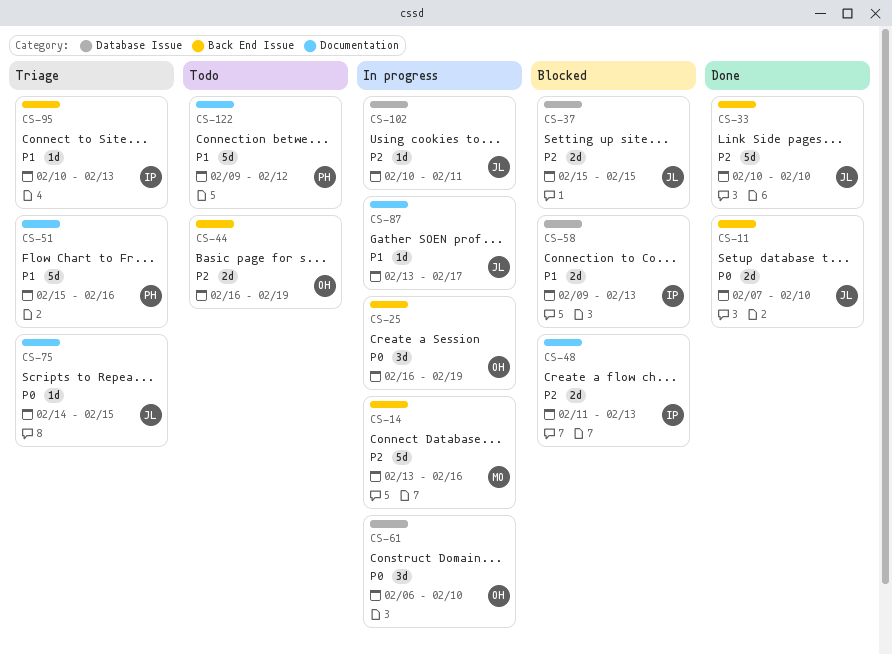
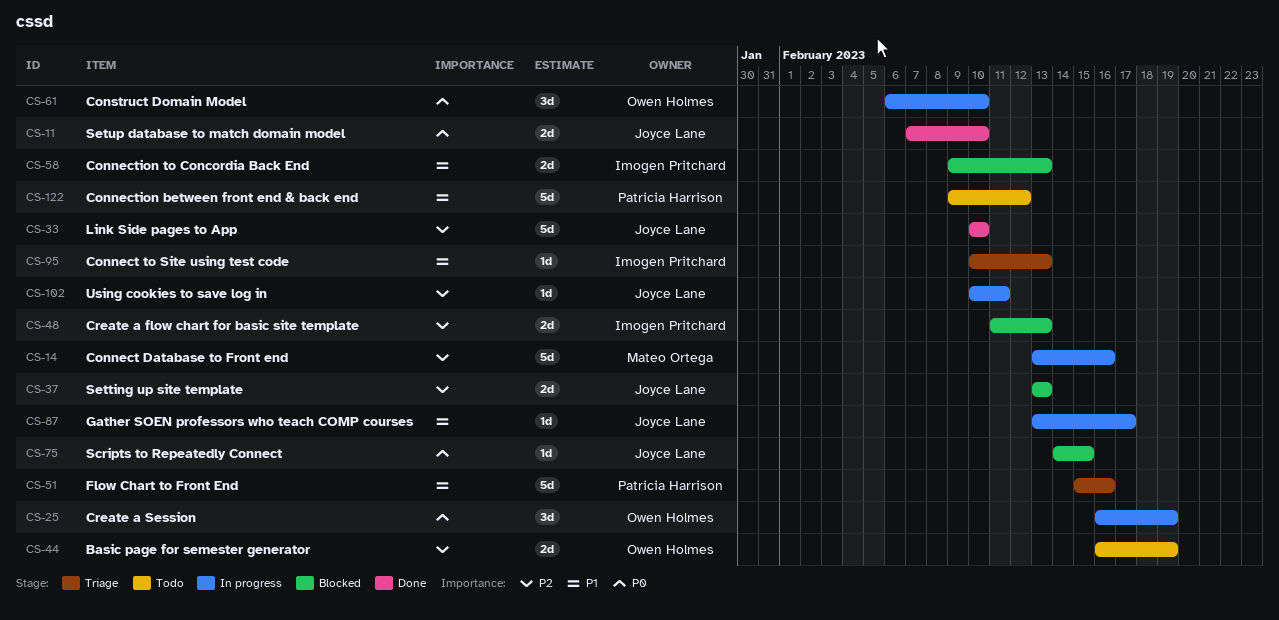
CS-37, start: Feb 15 -> Feb 13
CS-37, due: Feb 15 -> Feb 13
CS-75, status: Triage -> Blocked

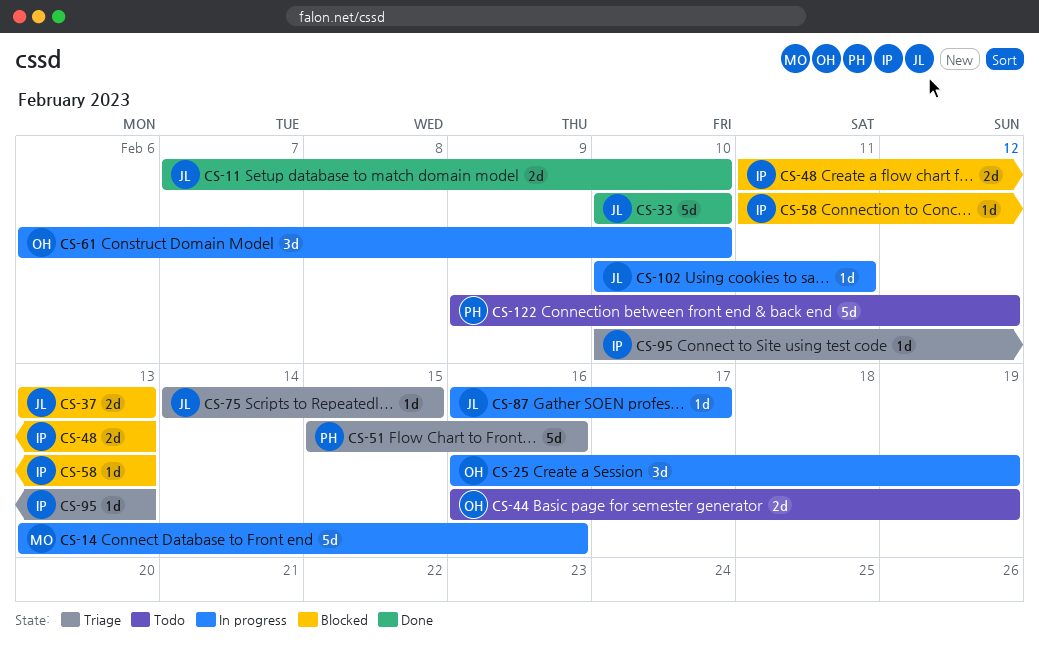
CS-58, estimate: 2d -> 1d
CS-58, start: Feb 9 -> Feb 11
CS-75, status: Blocked -> Triage
CS-87, start: Feb 13 -> Feb 16

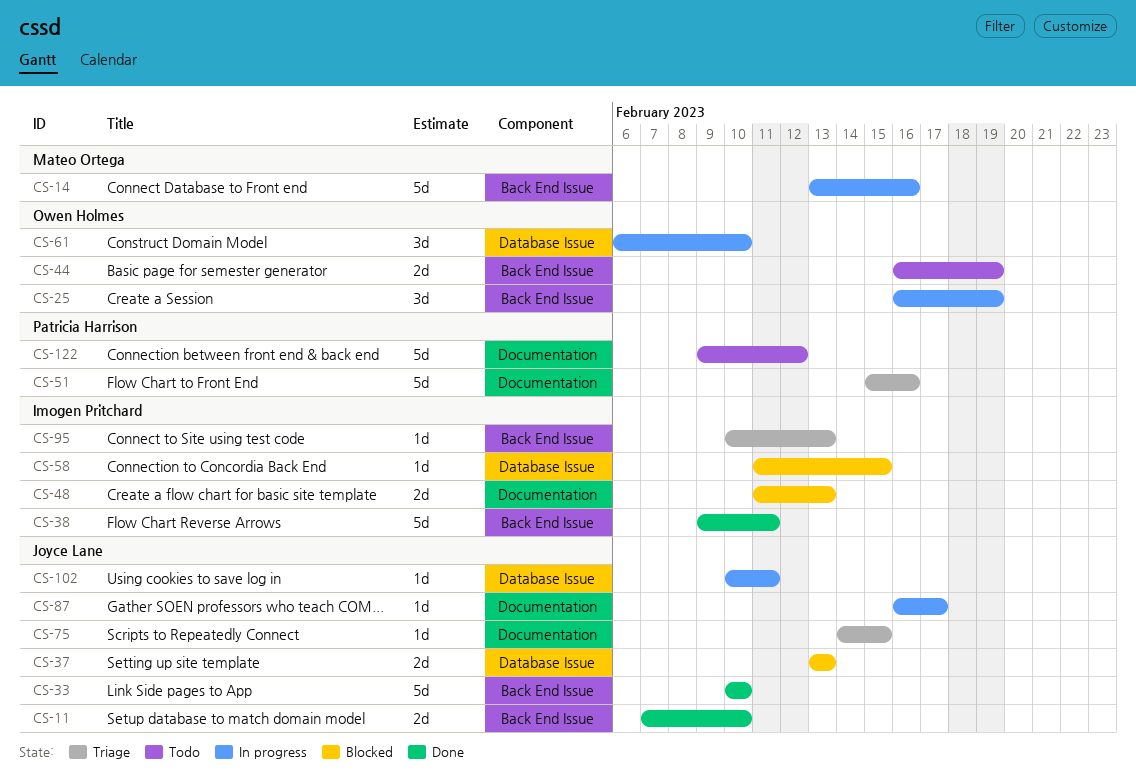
CS-38: none -> present
CS-58, due: Feb 13 -> Feb 15

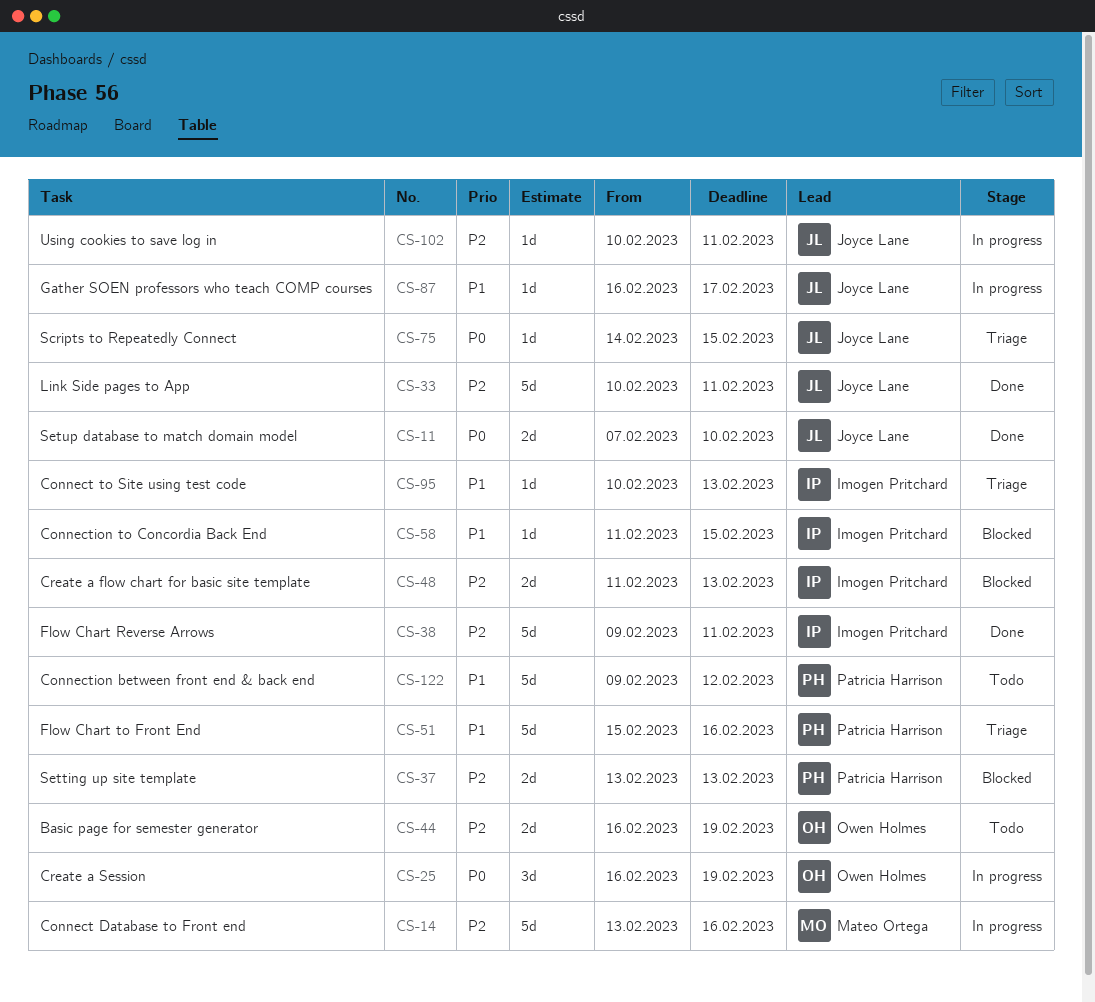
CS-33, due: Feb 10 -> Feb 11
CS-37, owner: Joyce Lane -> Patricia Harrison
CS-61: present -> none

